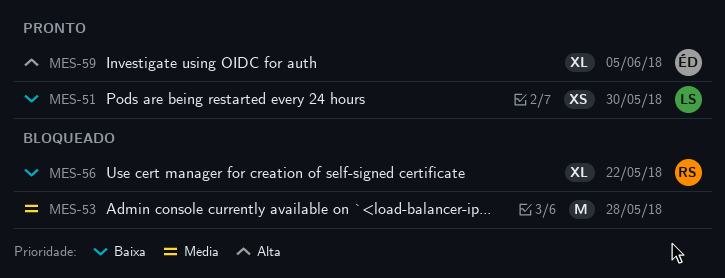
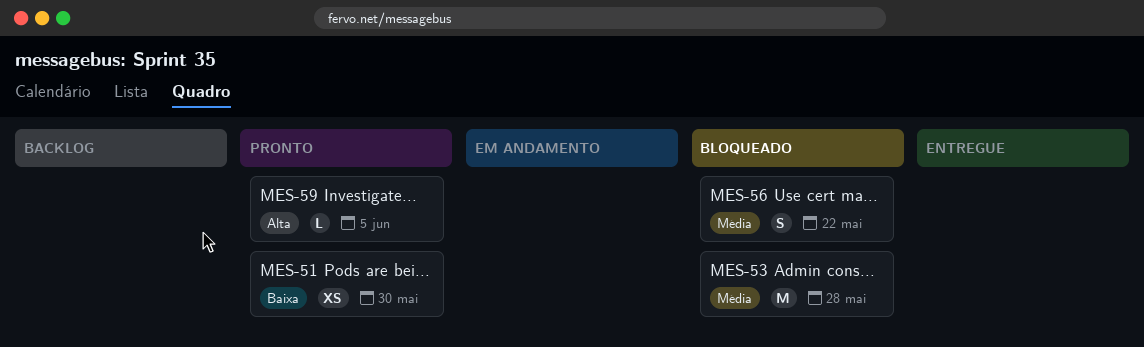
MES-56, priority: Baixa -> Média
MES-56, estimate: XL -> S
MES-59, estimate: XL -> L

